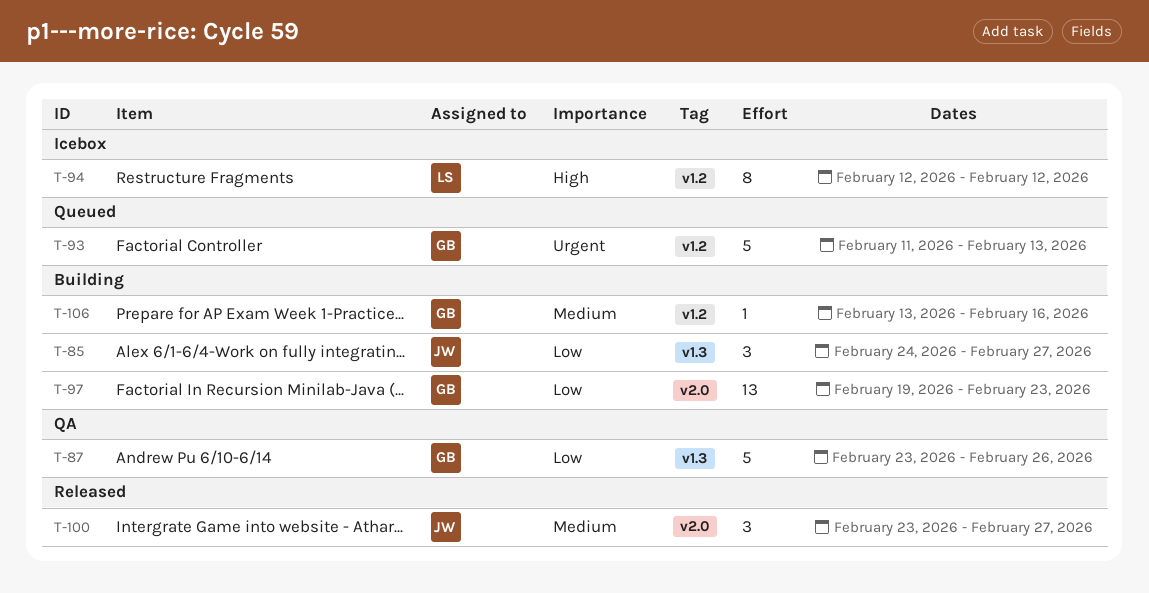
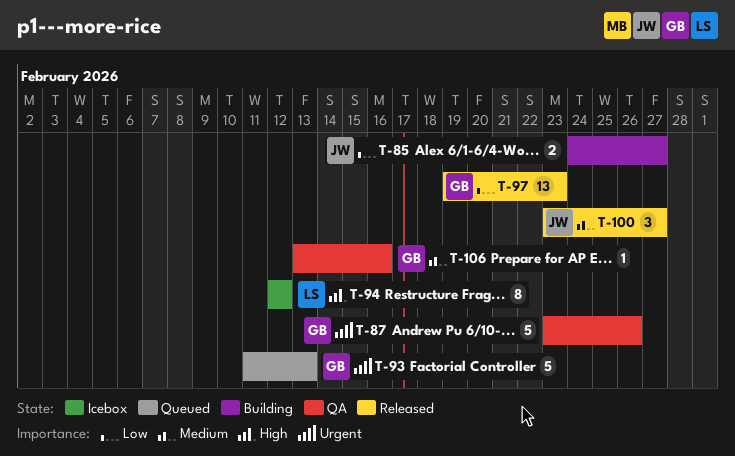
T-85, estimate: 3 -> 2
T-87, priority: Low -> Urgent
T-97, status: Building -> Released
T-106, status: Building -> QA

